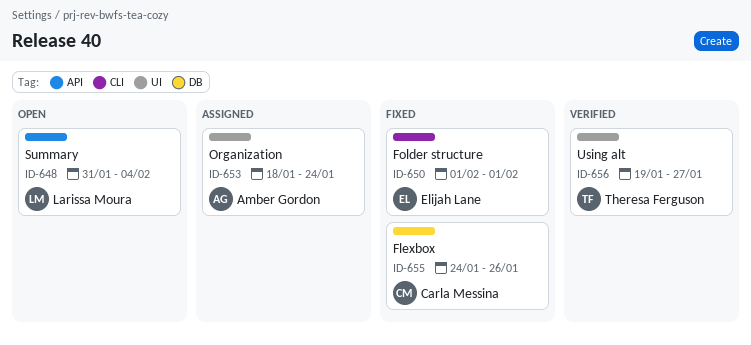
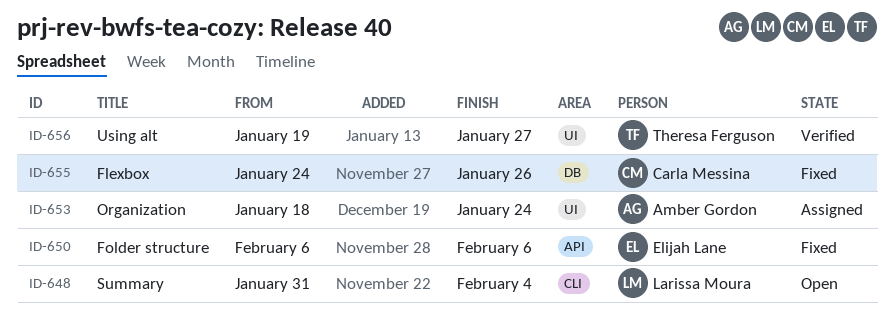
ID-648, label: API -> CLI
ID-650, label: CLI -> API
ID-650, start: Feb 1 -> Feb 6
ID-650, due: Feb 1 -> Feb 6

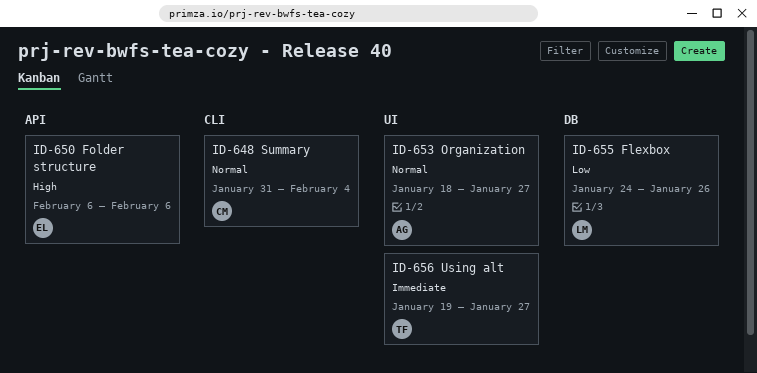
ID-648, owner: Larissa Moura -> Carla Messina
ID-653, due: Jan 24 -> Jan 27
ID-655, owner: Carla Messina -> Larissa Moura

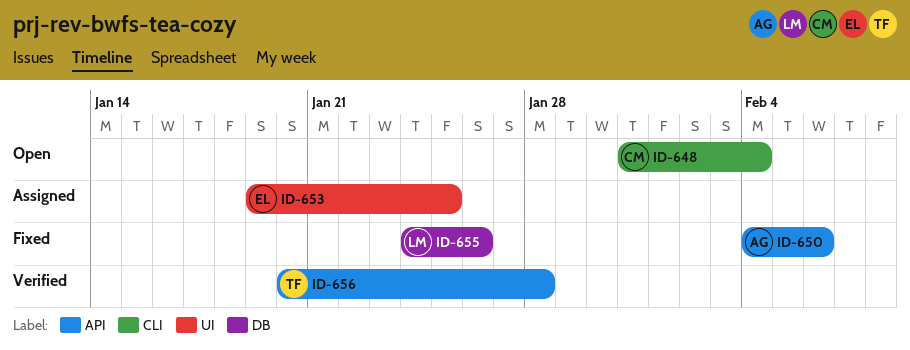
ID-650, owner: EL -> AG
ID-650, start: Feb 6 -> Feb 4
ID-653, owner: AG -> EL
ID-653, start: Jan 18 -> Jan 19
ID-653, due: Jan 27 -> Jan 25
ID-656, label: UI -> API
ID-656, start: Jan 19 -> Jan 20
ID-656, due: Jan 27 -> Jan 28

